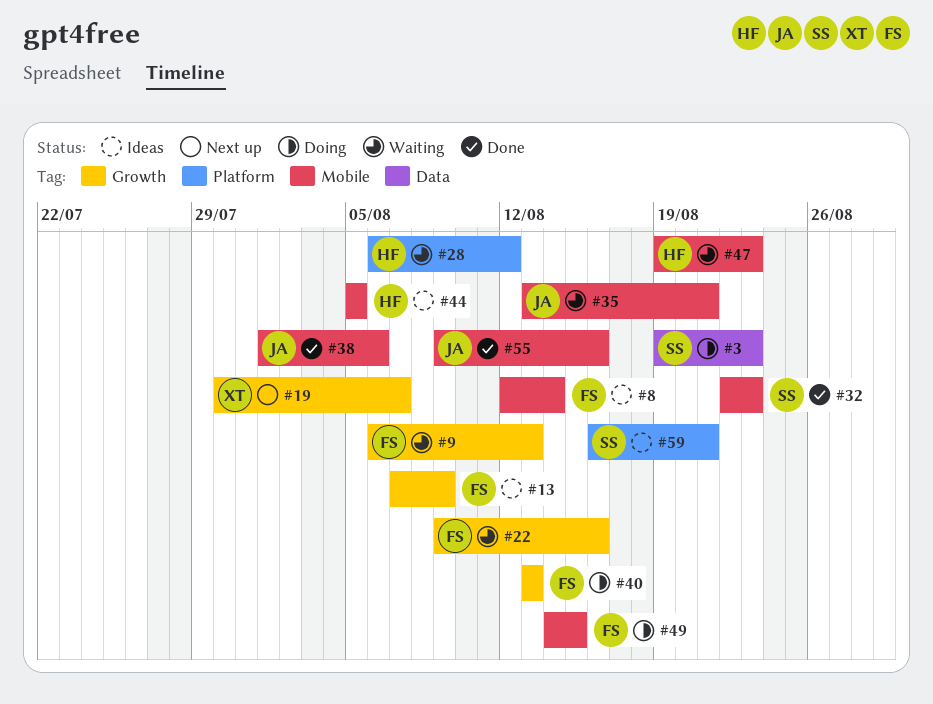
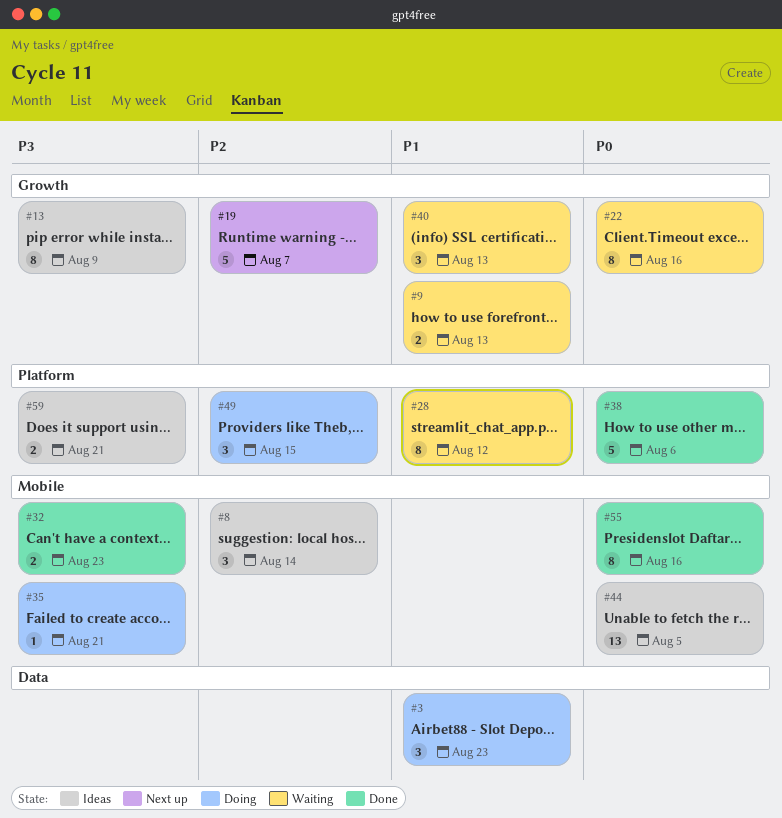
#35, status: Waiting -> Doing
#38, label: Mobile -> Platform
#40, status: Doing -> Waiting
#47: present -> none
#49, label: Mobile -> Platform

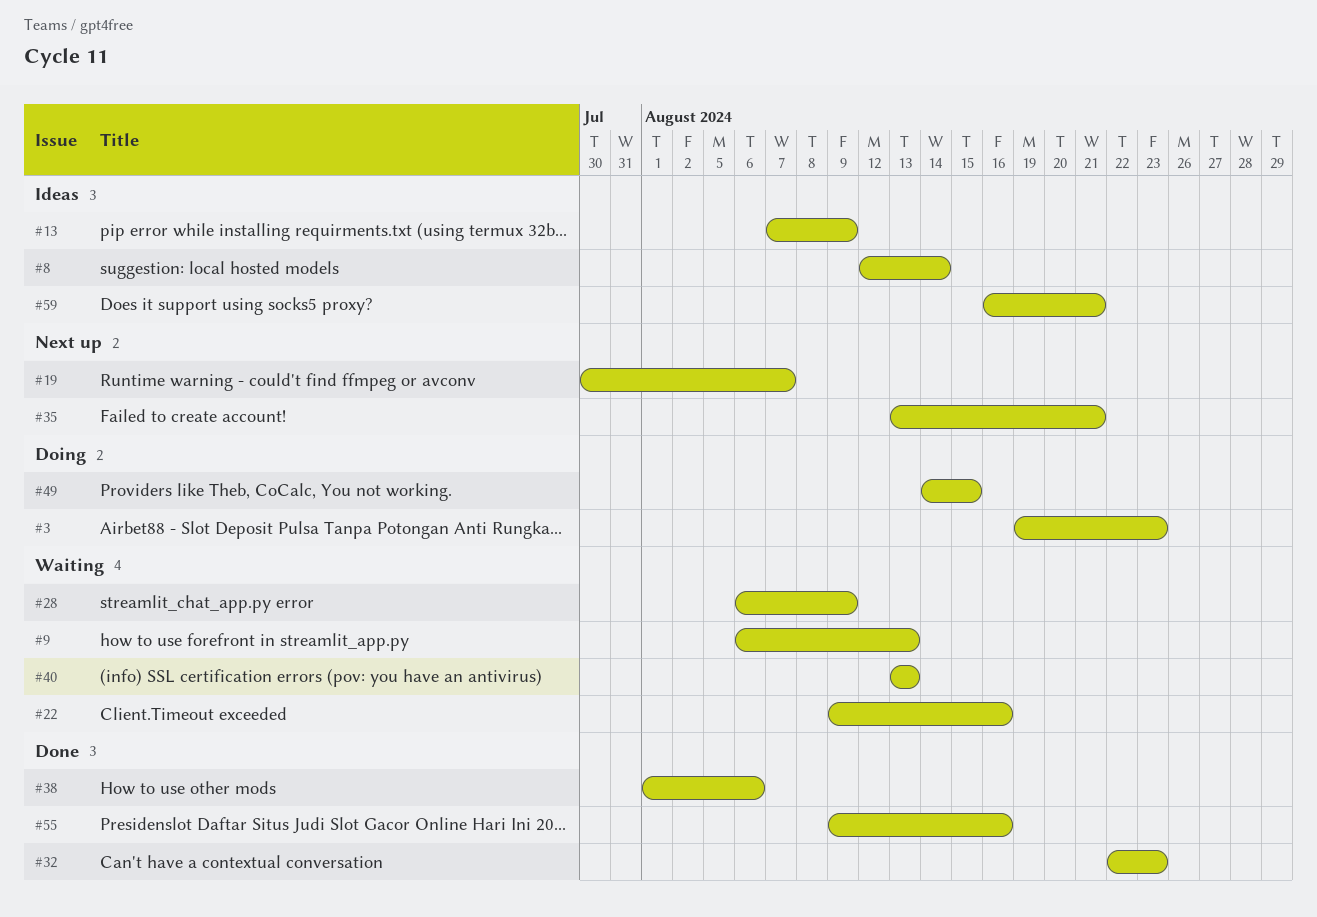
#28, due: Aug 12 -> Aug 9
#35, status: Doing -> Next up
#44: present -> none

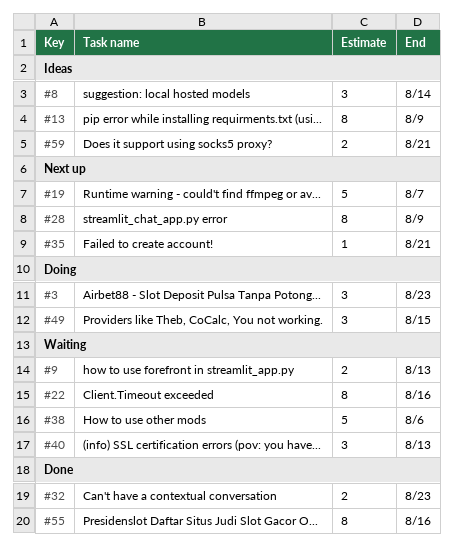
#28, status: Waiting -> Next up
#38, status: Done -> Waiting

